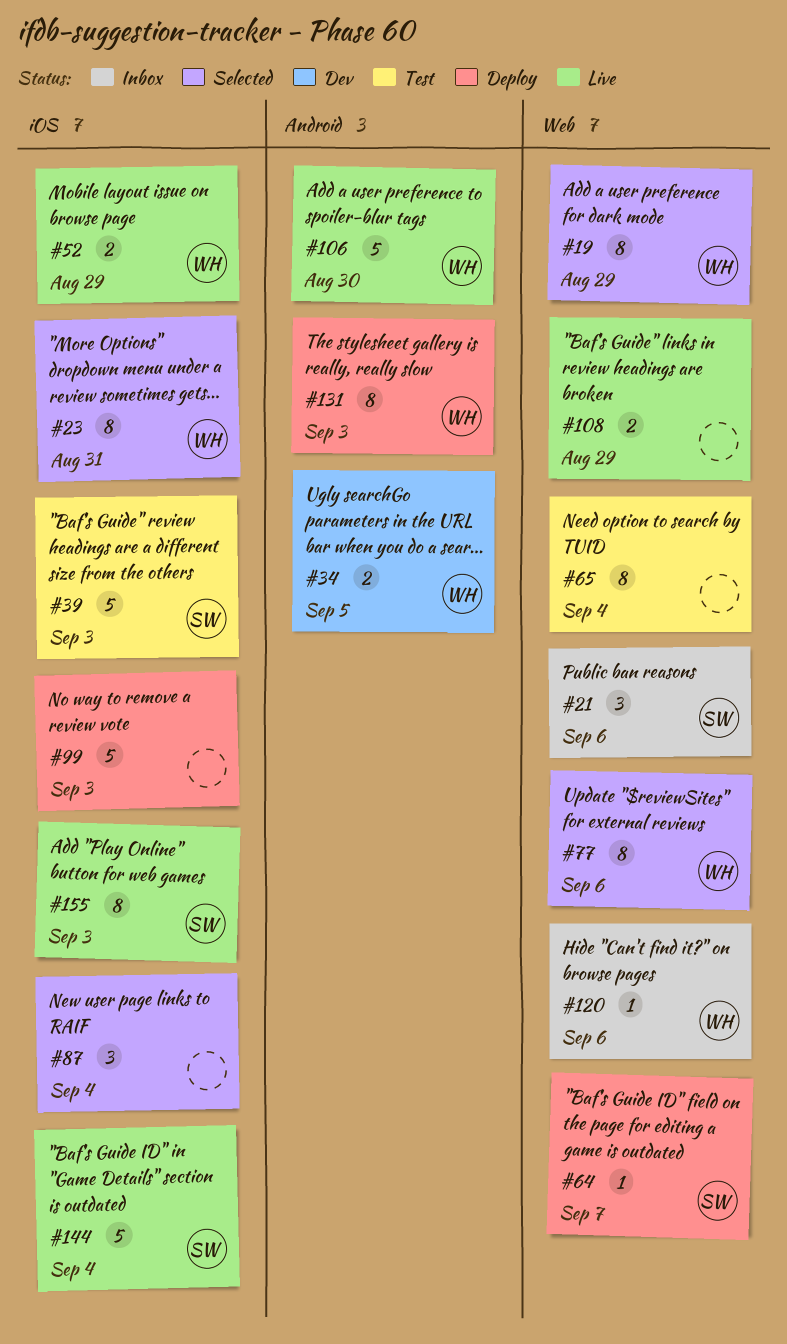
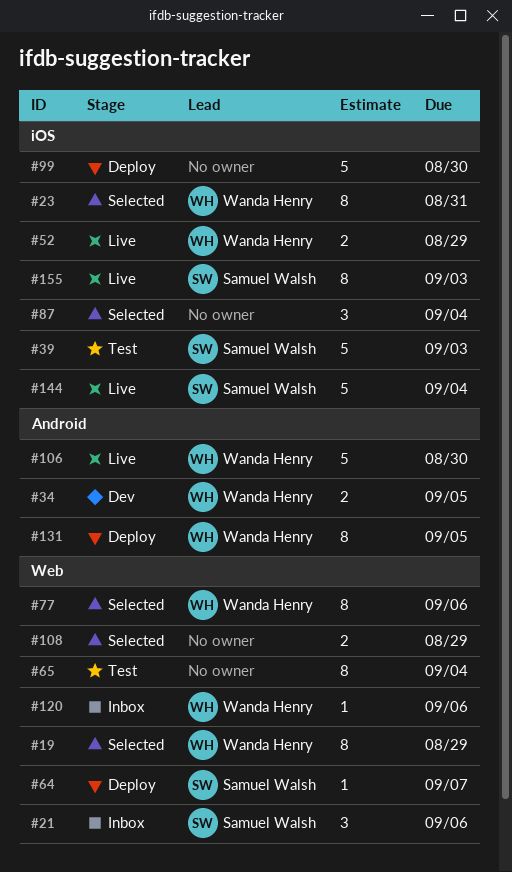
#99, due: Sep 3 -> Aug 30
#108, status: Live -> Selected
#131, due: Sep 3 -> Sep 5

